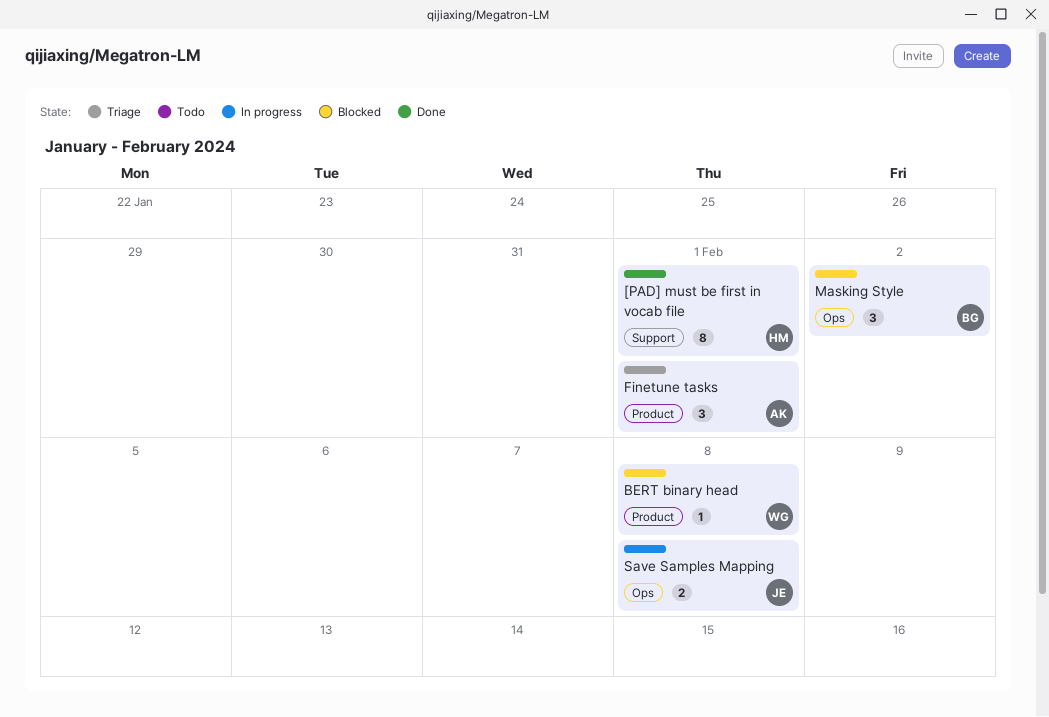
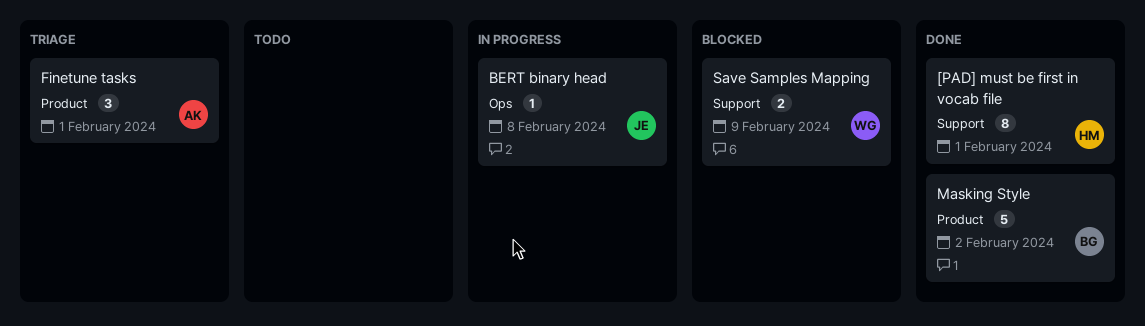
BERT binary head, status: Blocked -> In progress
BERT binary head, owner: WG -> JE
BERT binary head, label: Product -> Ops
Masking Style, status: Blocked -> Done
Masking Style, label: Ops -> Product
Masking Style, estimate: 3 -> 5
Save Samples Mapping, status: In progress -> Blocked
Save Samples Mapping, owner: JE -> WG
Save Samples Mapping, label: Ops -> Support
Save Samples Mapping, due: Feb 8 -> Feb 9

